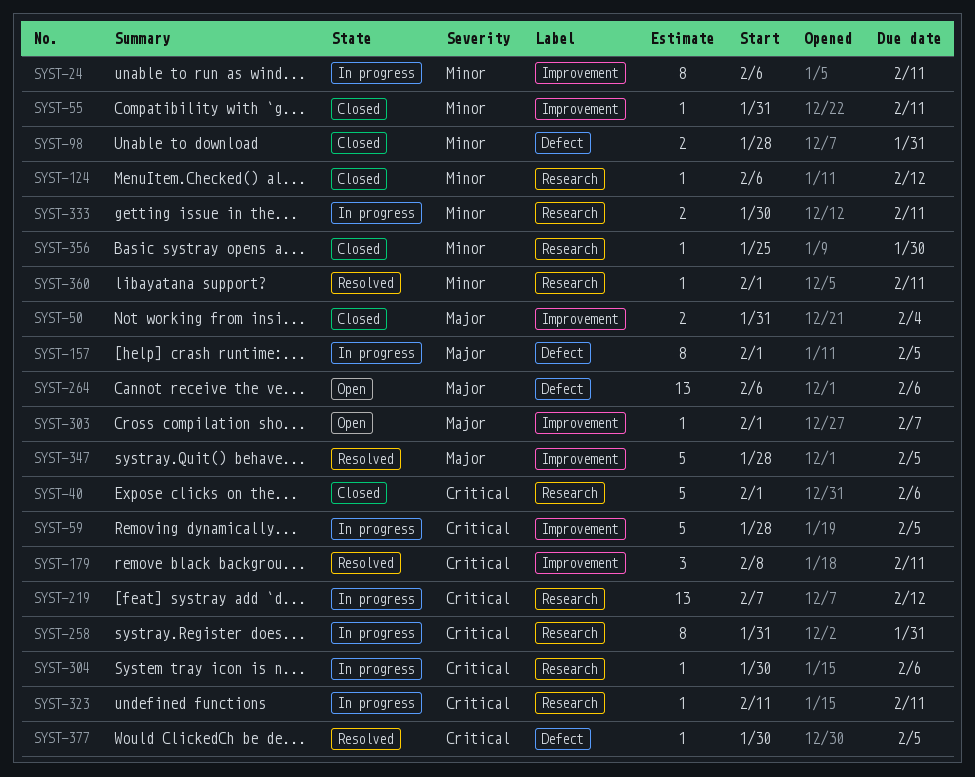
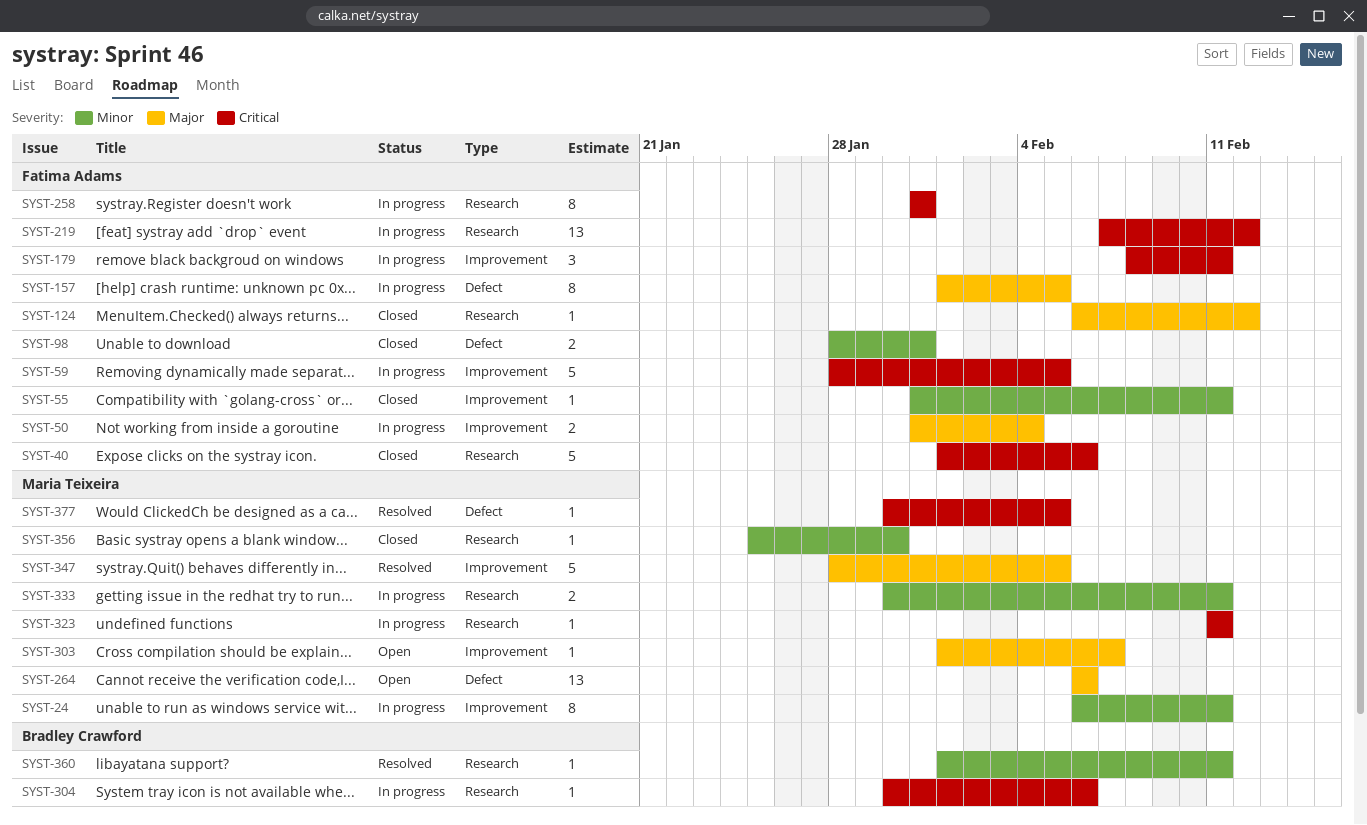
SYST-50, status: Closed -> In progress
SYST-124, priority: Minor -> Major
SYST-179, status: Resolved -> In progress

